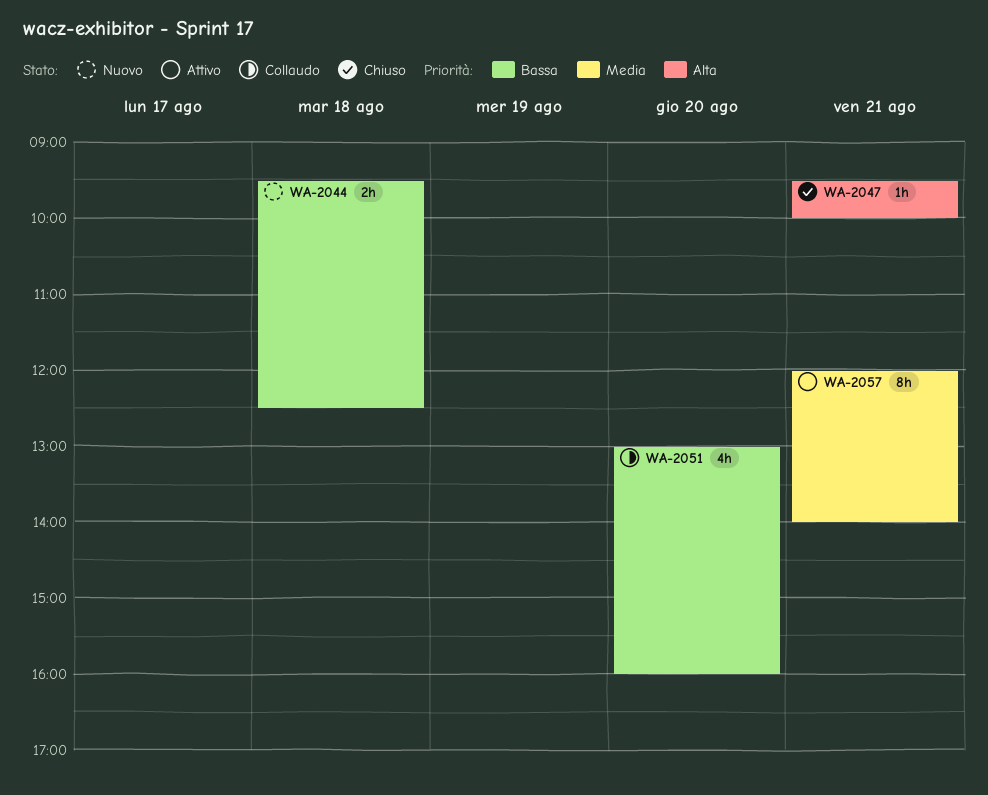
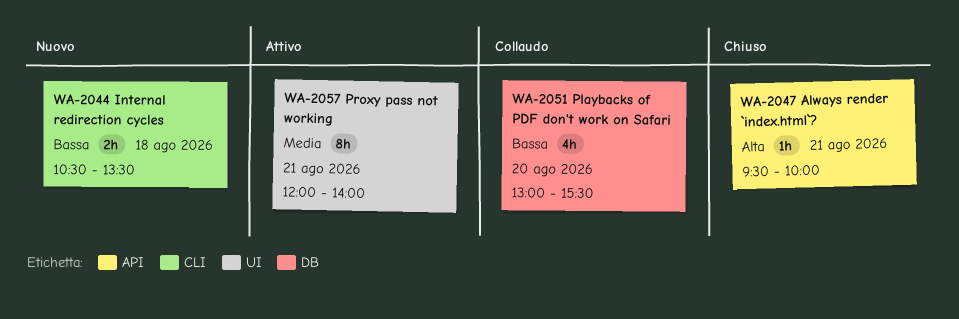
WA-2044, begins: 09:30 -> 10:30
WA-2044, ends: 12:30 -> 13:30
WA-2051, ends: 16:00 -> 15:30

